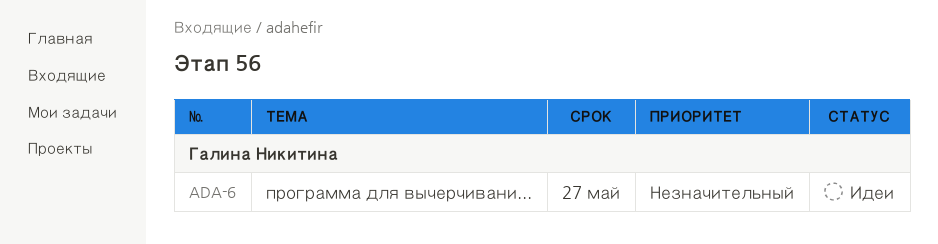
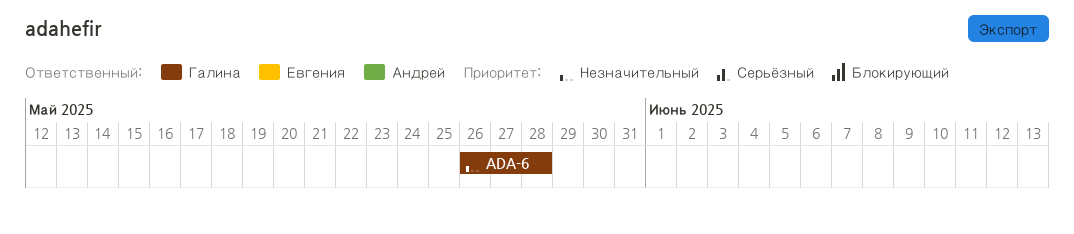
ADA-6, due: May 27 -> May 28

